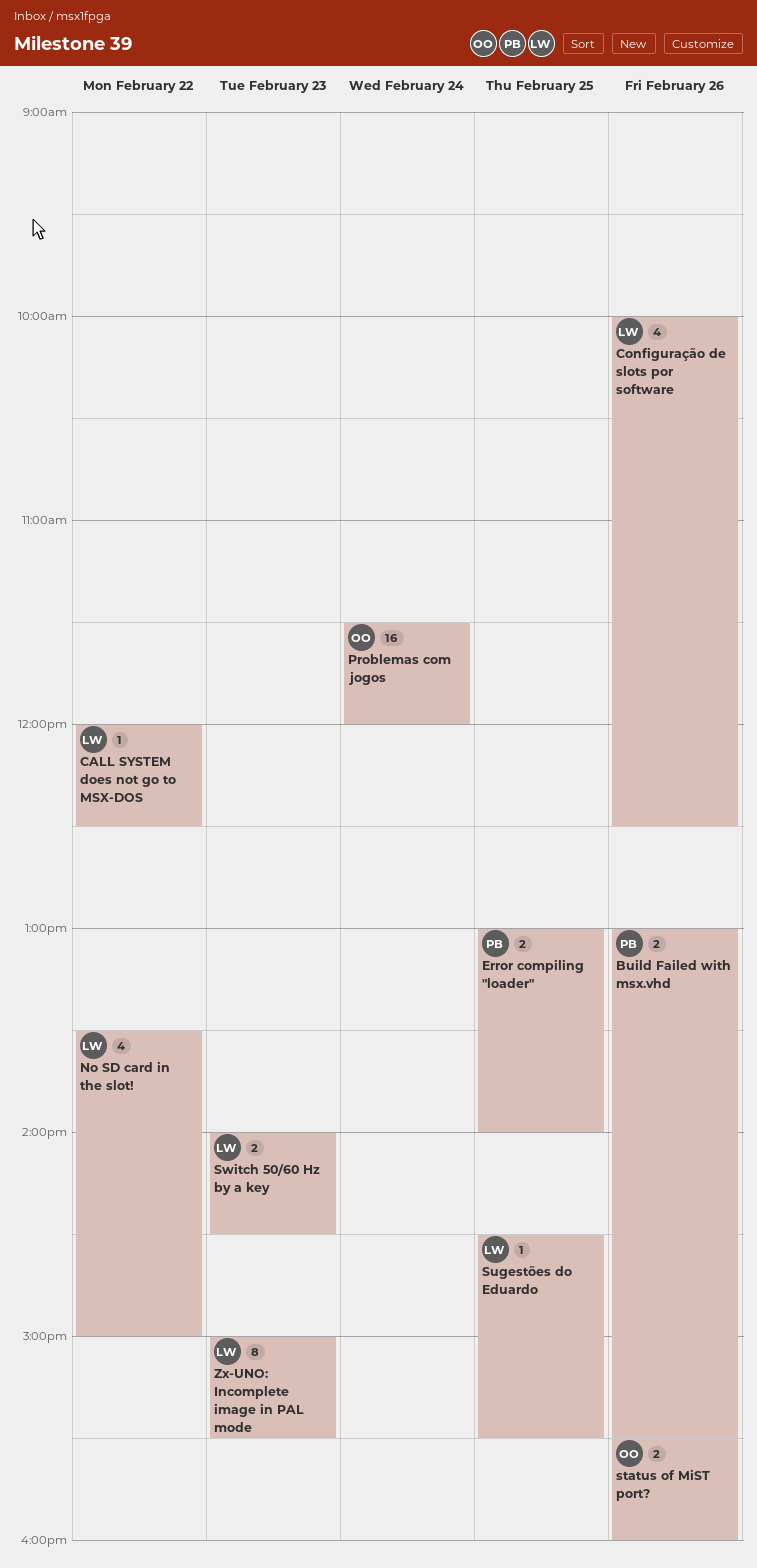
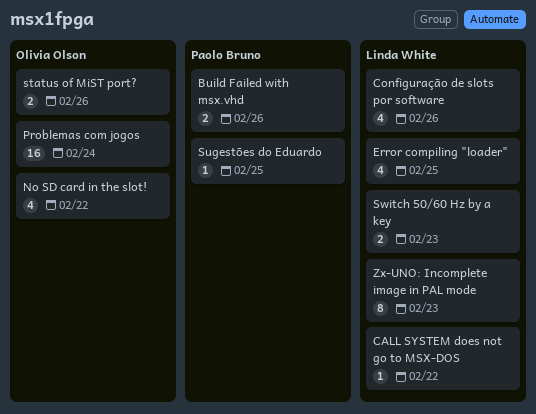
Error compiling "loader", owner: Paolo Bruno -> Linda White
Error compiling "loader", estimate: 2 -> 4
No SD card in the slot!, owner: Linda White -> Olivia Olson
Sugestões do Eduardo, owner: Linda White -> Paolo Bruno

